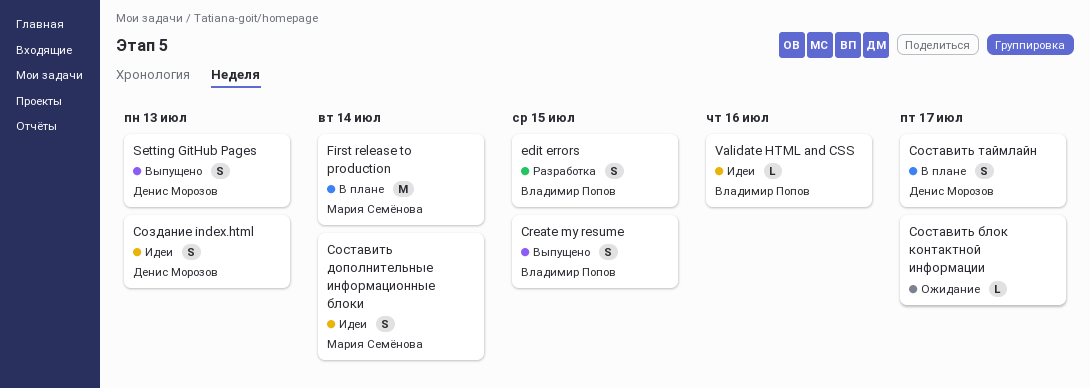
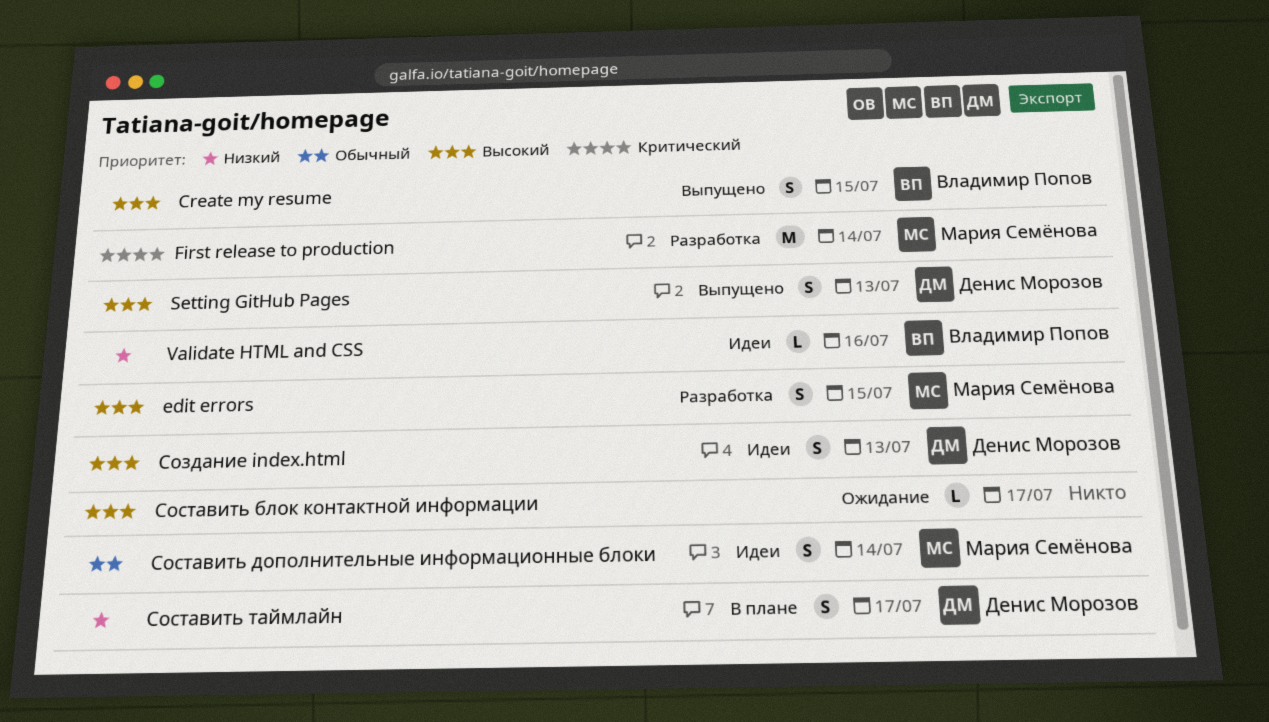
edit errors, owner: Владимир Попов -> Мария Семёнова
First release to production, status: В плане -> Разработка

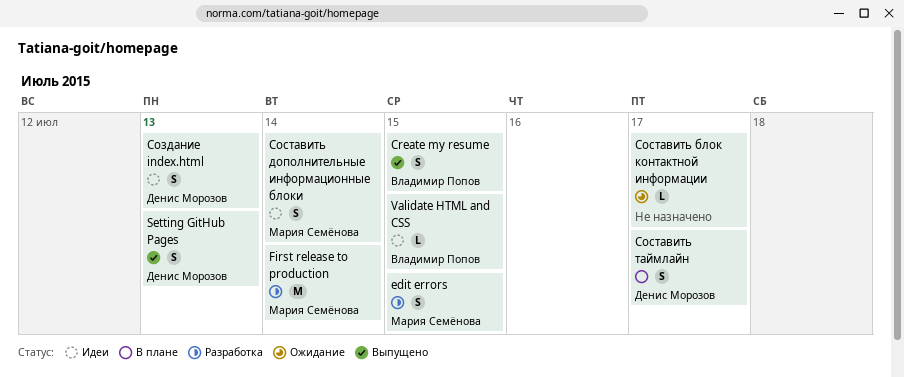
Validate HTML and CSS, due: Jul 16 -> Jul 15

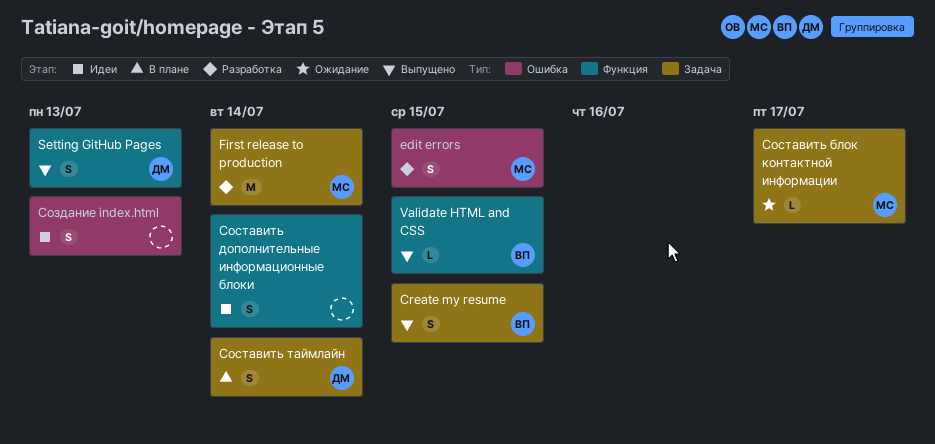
Validate HTML and CSS, status: Идеи -> Выпущено
Создание index.html, owner: Денис Морозов -> none
Составить блок контактной информации, owner: none -> Мария Семёнова
Составить дополнительные информационные блоки, owner: Мария Семёнова -> none
Составить таймлайн, due: Jul 17 -> Jul 14

